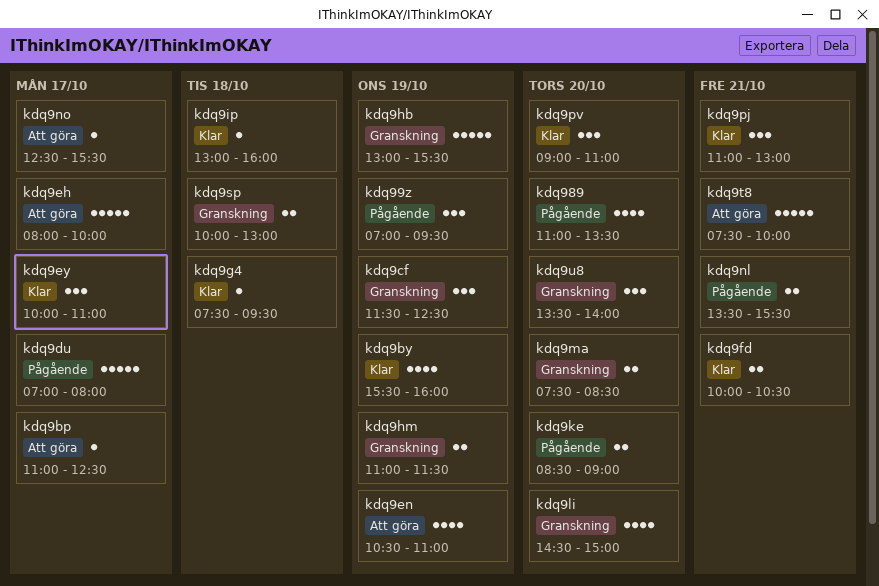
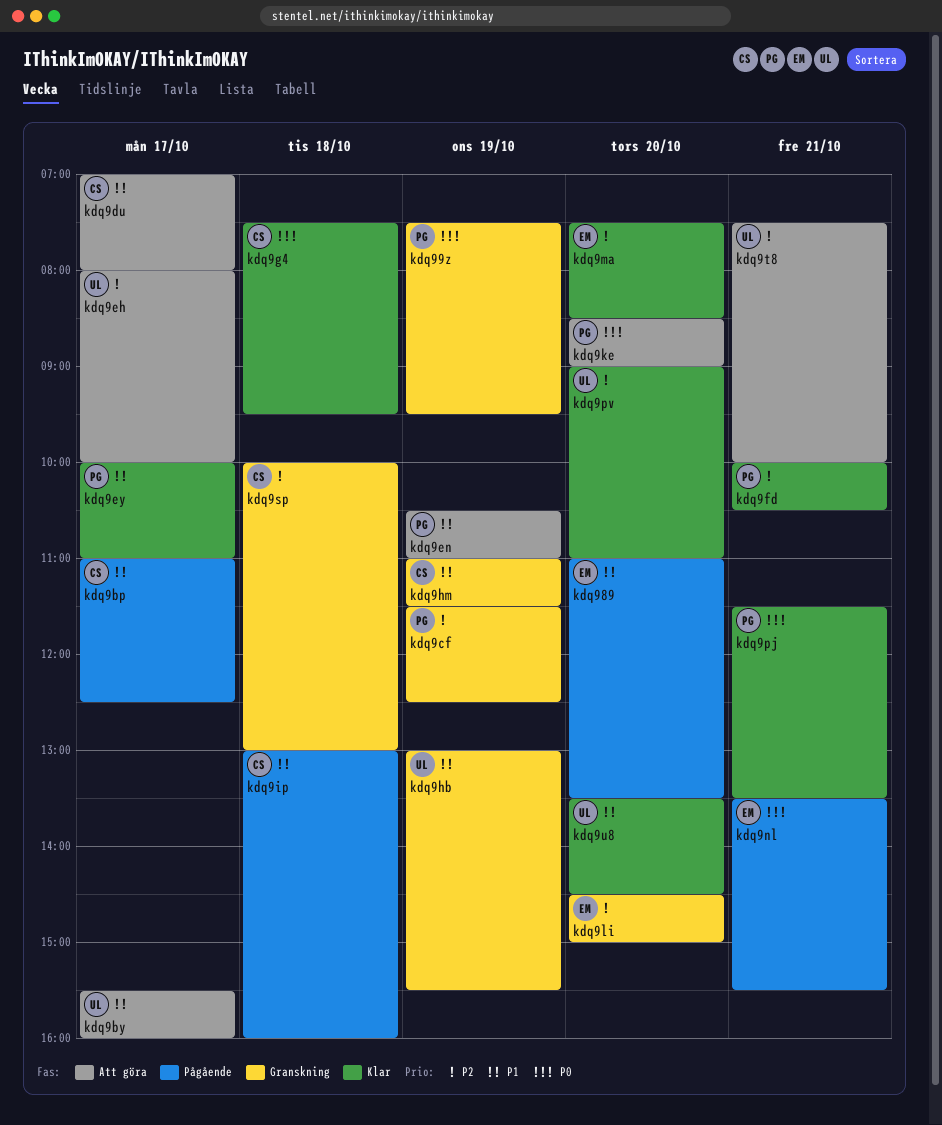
kdq99z, status: Pågående -> Granskning
kdq99z, begins: 07:00 -> 07:30
kdq9bp, status: Att göra -> Pågående
kdq9by, status: Klar -> Att göra
kdq9by, day: Oct 19 -> Oct 17
kdq9du, status: Pågående -> Att göra
kdq9ip, status: Klar -> Pågående
kdq9ke, status: Pågående -> Att göra
kdq9ma, status: Granskning -> Klar
kdq9no: present -> none
kdq9pj, begins: 11:00 -> 11:30
kdq9pj, ends: 13:00 -> 13:30
kdq9u8, status: Granskning -> Klar
kdq9u8, ends: 14:00 -> 14:30

